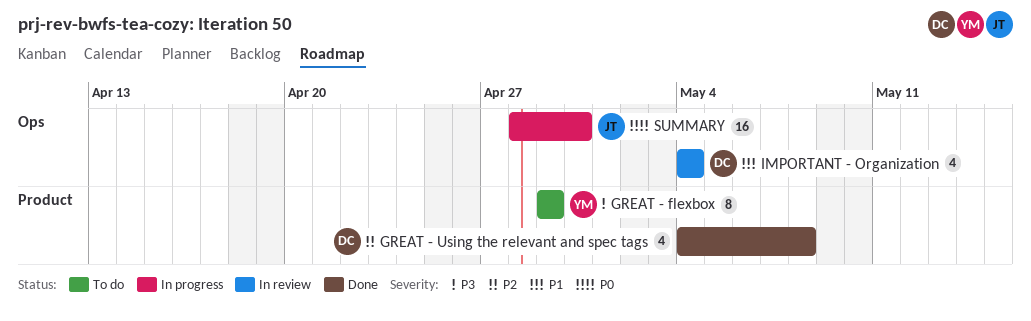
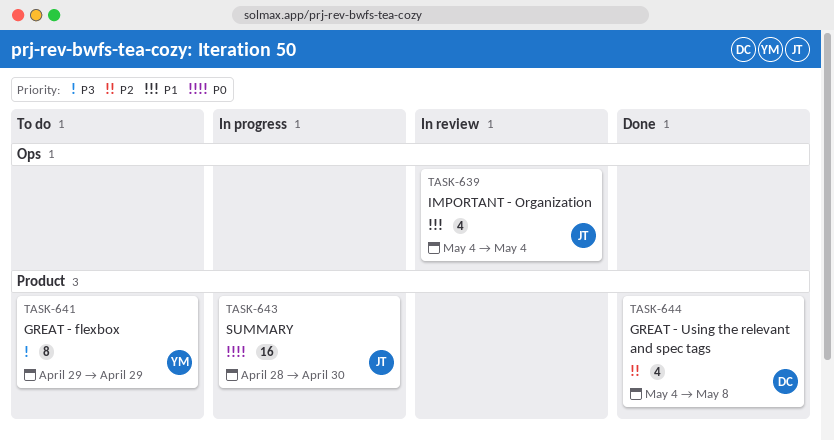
IMPORTANT - Organization, owner: DC -> JT
SUMMARY, label: Ops -> Product

